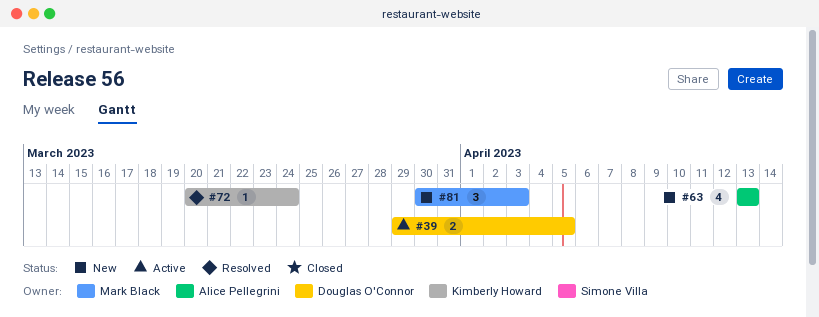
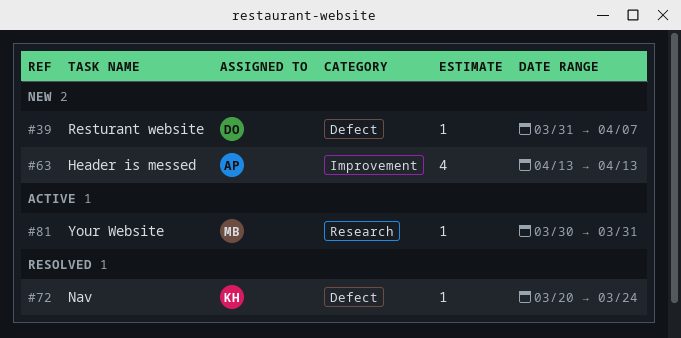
#39, status: Active -> New
#39, estimate: 2 -> 1
#39, start: Mar 29 -> Mar 31
#39, due: Apr 5 -> Apr 7
#81, status: New -> Active
#81, estimate: 3 -> 1
#81, due: Apr 3 -> Mar 31

